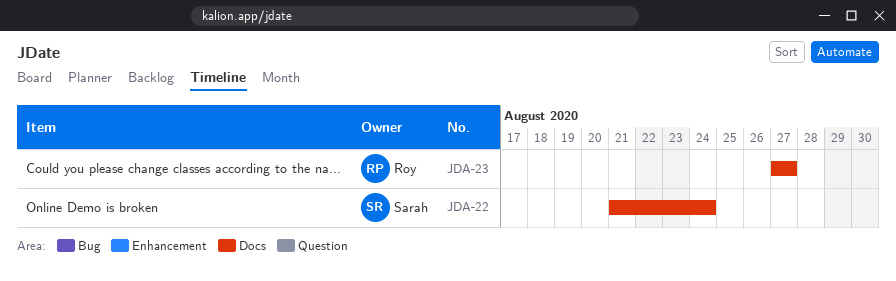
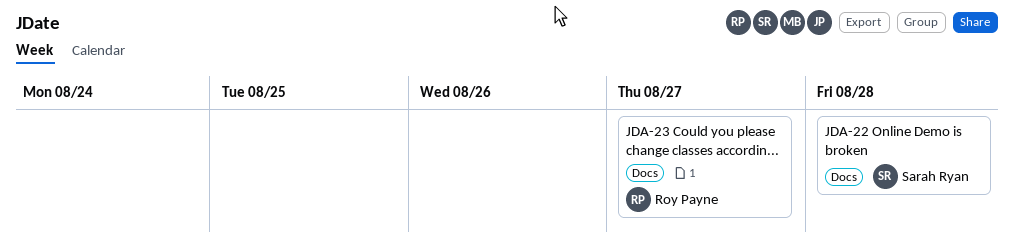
JDA-22, due: Aug 24 -> Aug 28

